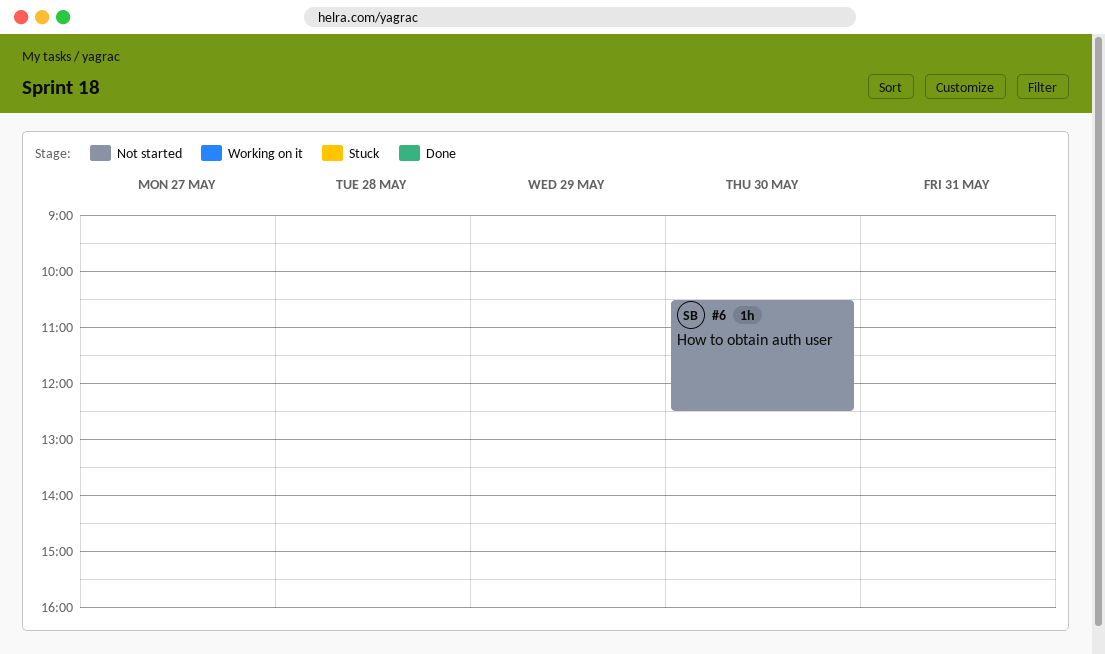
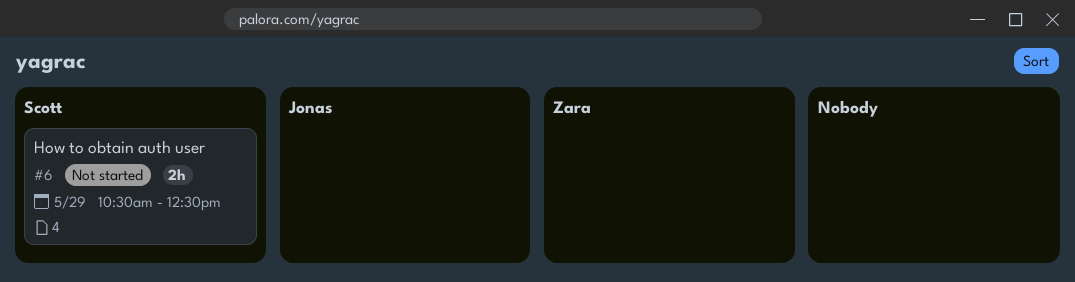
#6, estimate: 1h -> 2h
#6, day: May 30 -> May 29

